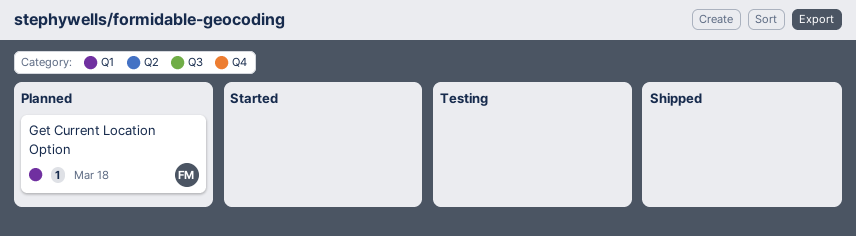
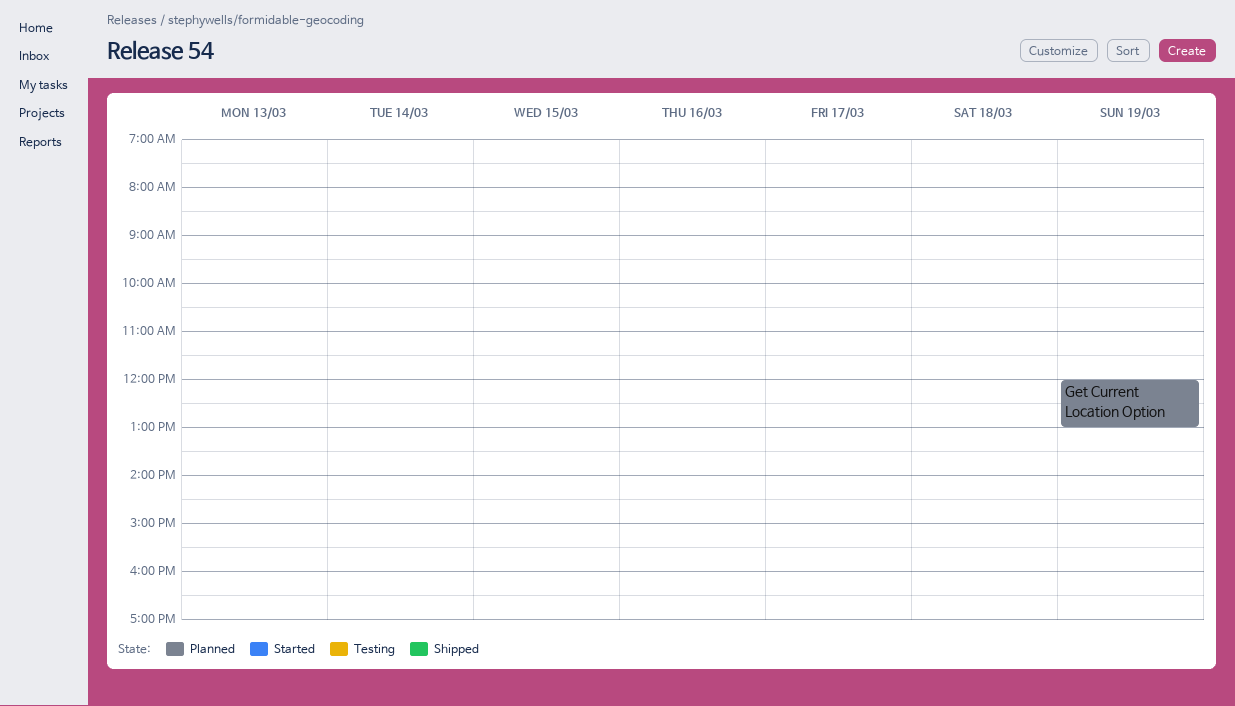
Get Current Location Option, day: Mar 18 -> Mar 19

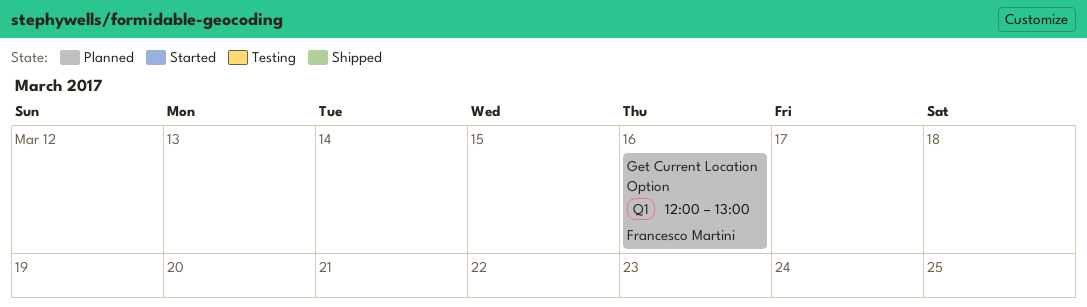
Get Current Location Option, day: Mar 19 -> Mar 16

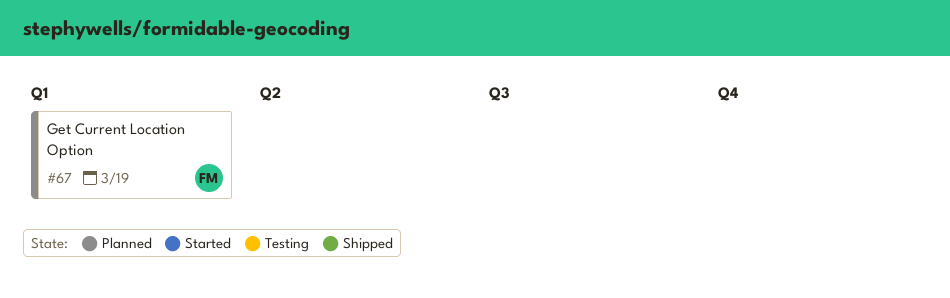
Get Current Location Option, day: Mar 16 -> Mar 19

